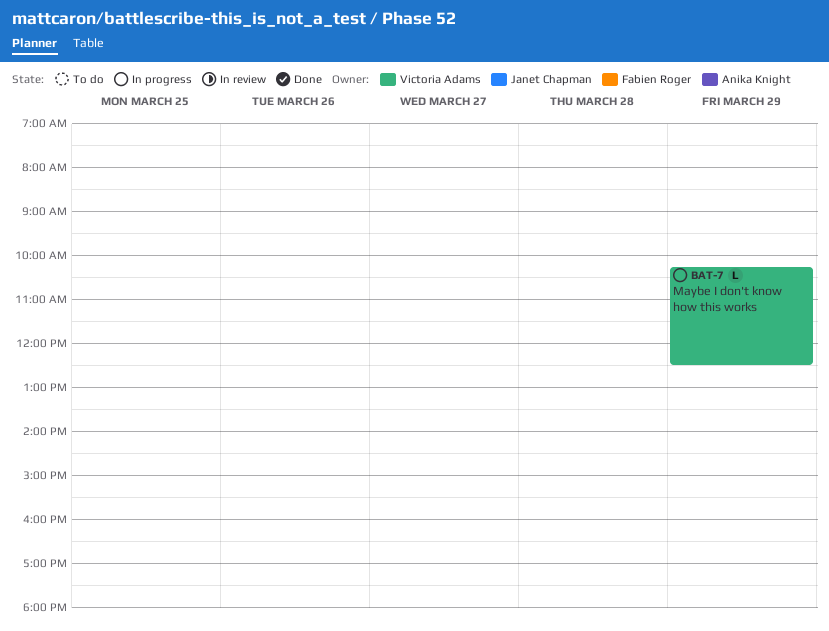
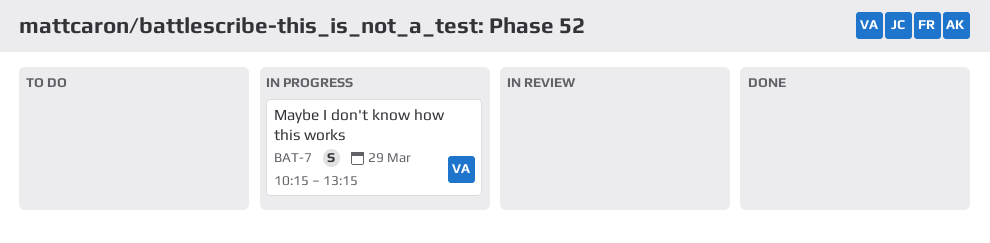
BAT-7, estimate: L -> S
BAT-7, ends: 12:30 -> 13:15

